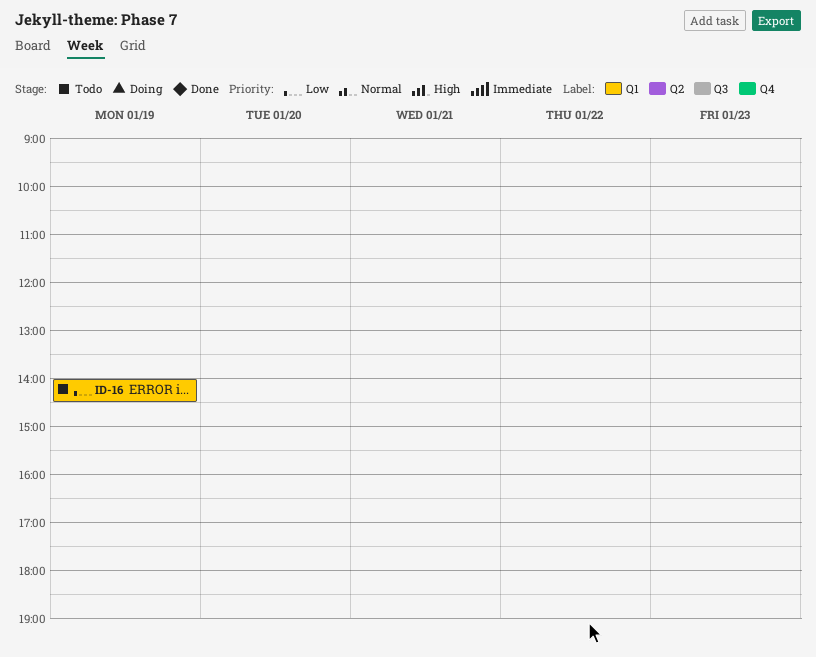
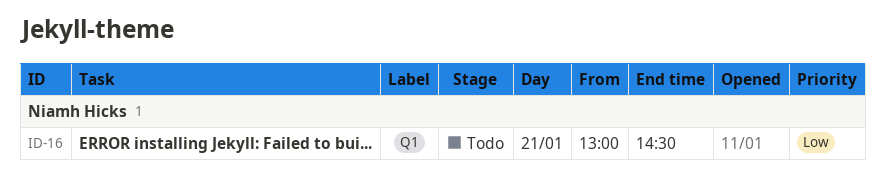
ID-16, day: Jan 19 -> Jan 21
ID-16, begins: 14:00 -> 13:00

